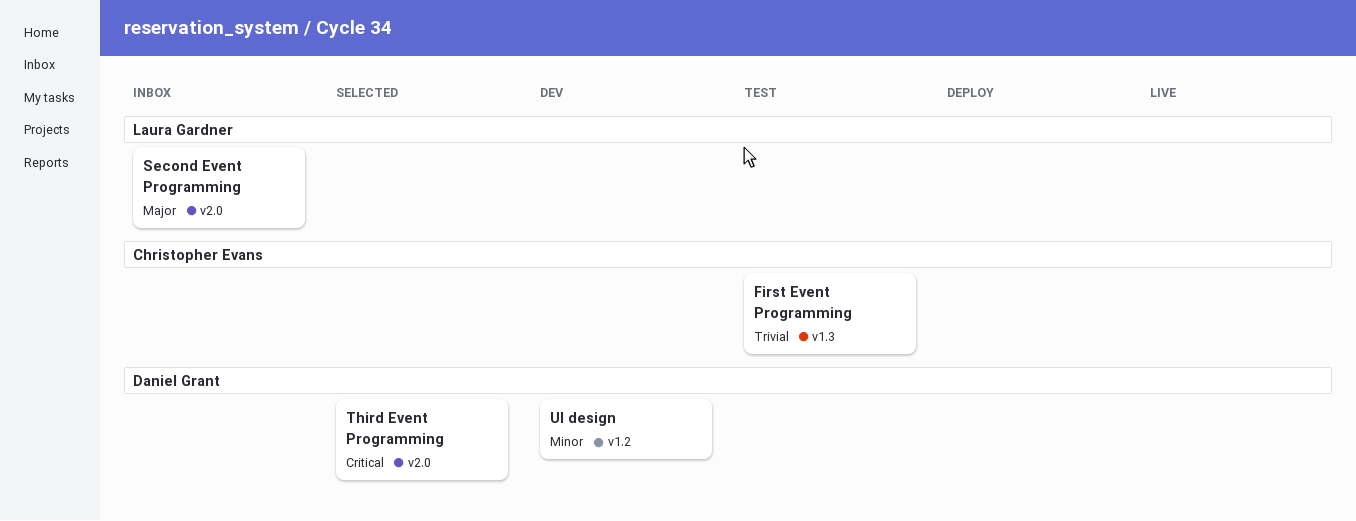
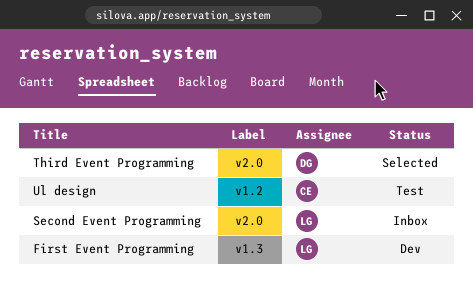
First Event Programming, status: Test -> Dev
First Event Programming, owner: Christopher Evans -> Laura Gardner
Ul design, status: Dev -> Test
Ul design, owner: Daniel Grant -> Christopher Evans

